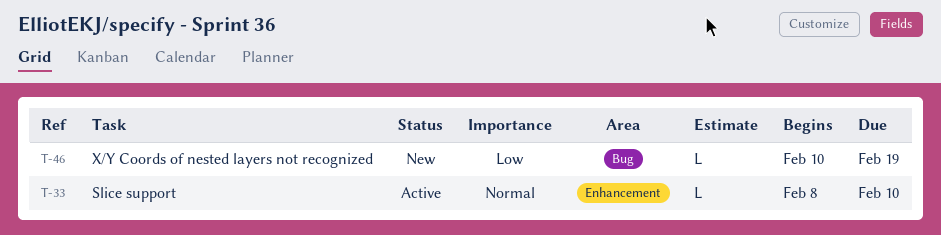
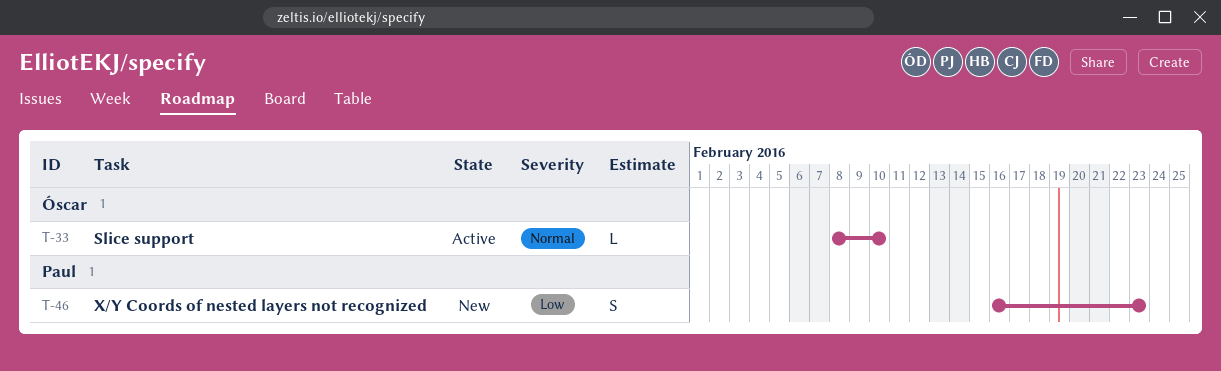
T-46, estimate: L -> S
T-46, start: Feb 10 -> Feb 16
T-46, due: Feb 19 -> Feb 23

